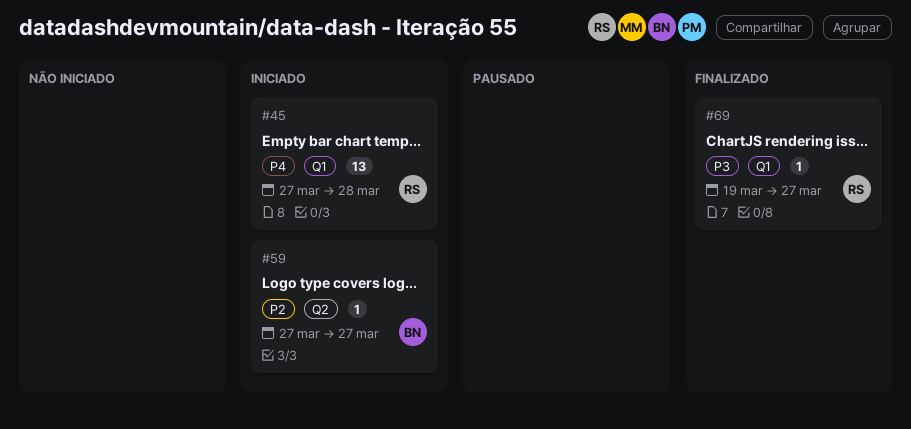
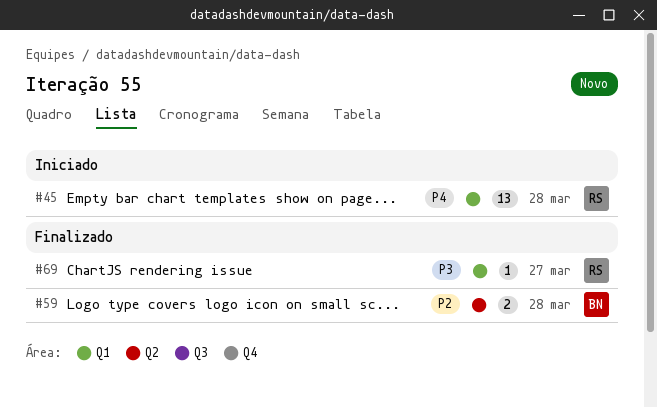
#59, status: Iniciado -> Finalizado
#59, estimate: 1 -> 2
#59, due: Mar 27 -> Mar 28

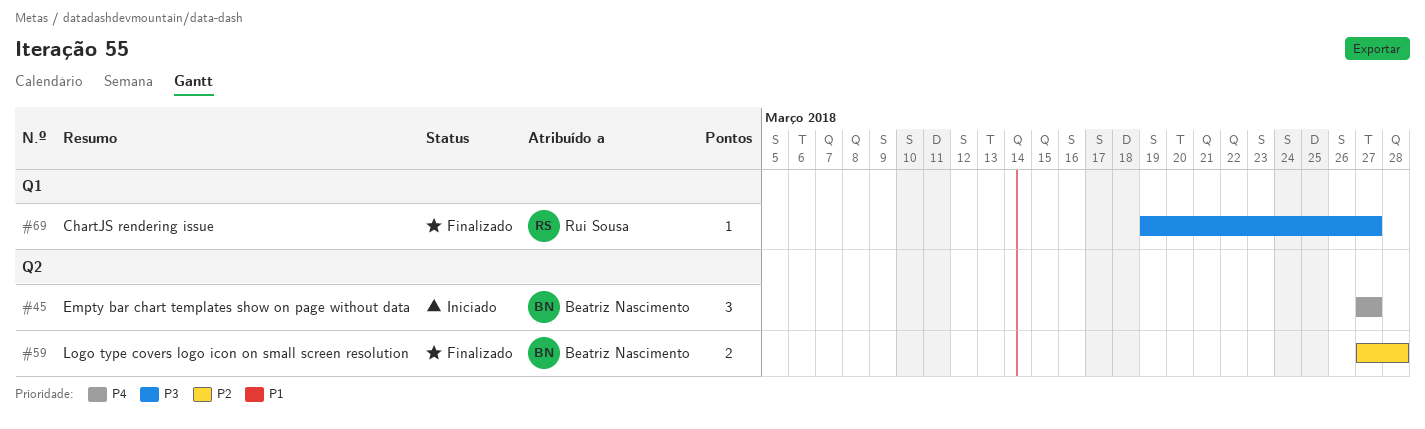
#45, owner: Rui Sousa -> Beatriz Nascimento
#45, label: Q1 -> Q2
#45, estimate: 13 -> 3
#45, due: Mar 28 -> Mar 27

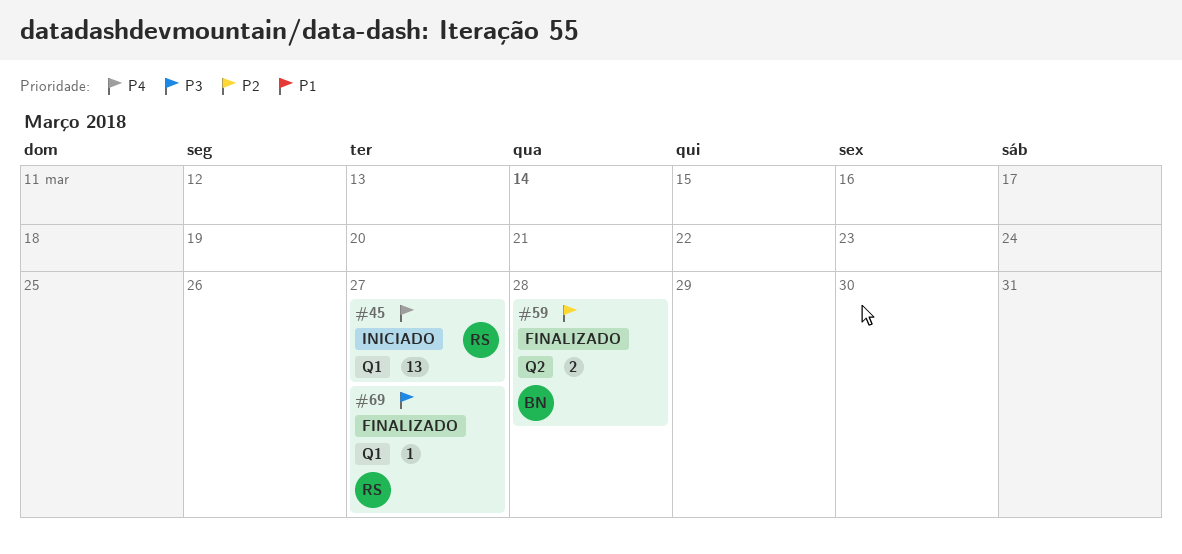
#45, owner: Beatriz Nascimento -> Rui Sousa
#45, label: Q2 -> Q1
#45, estimate: 3 -> 13

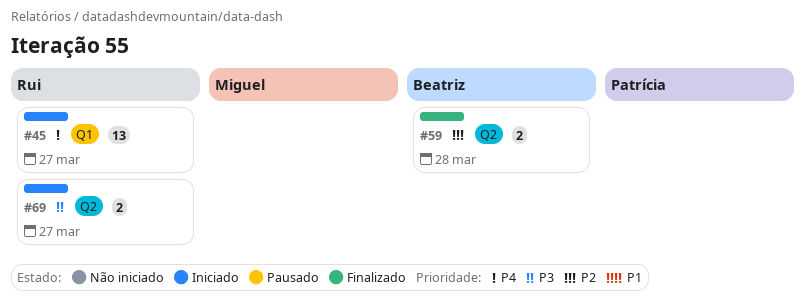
#69, status: Finalizado -> Iniciado
#69, label: Q1 -> Q2
#69, estimate: 1 -> 2

